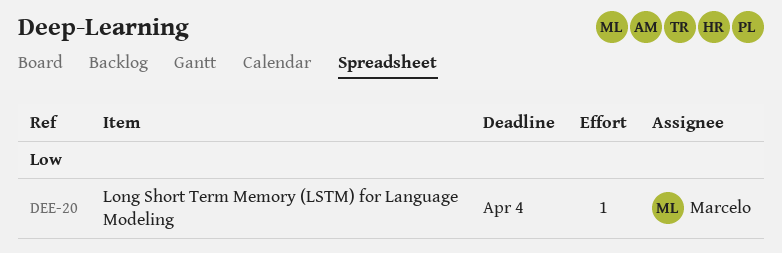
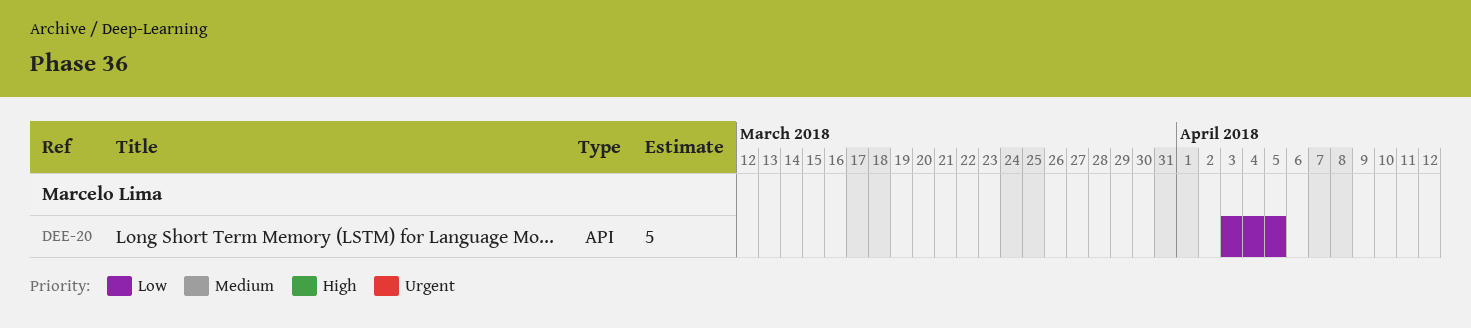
DEE-20, estimate: 1 -> 5
DEE-20, due: Apr 4 -> Apr 5

